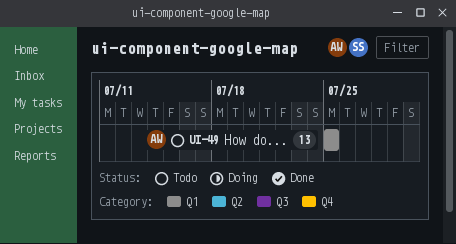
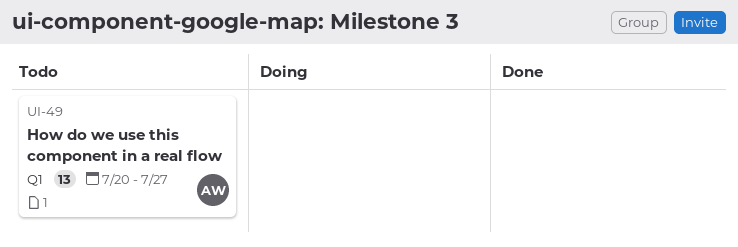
UI-49, start: Jul 25 -> Jul 20
UI-49, due: Jul 25 -> Jul 27

